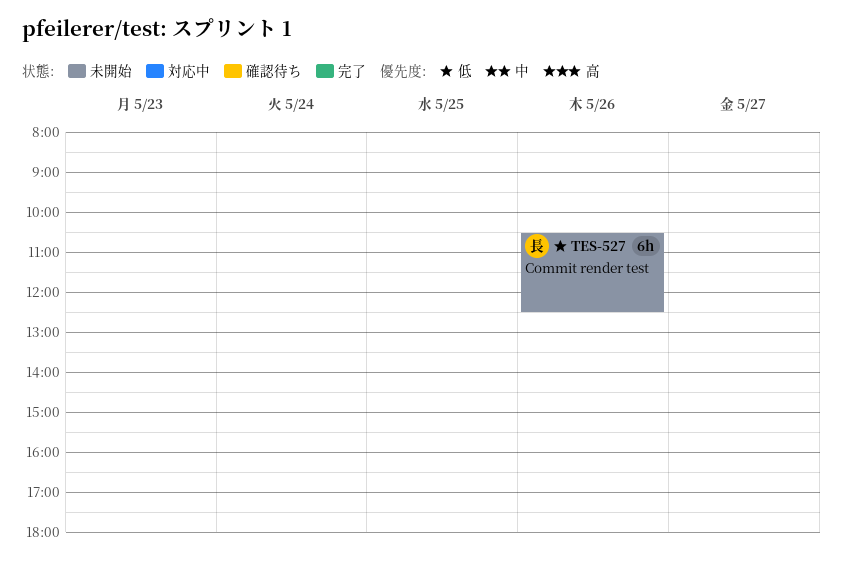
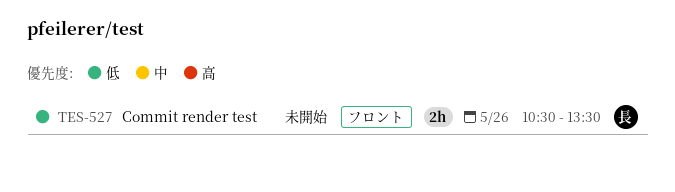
TES-527, estimate: 6h -> 2h
TES-527, ends: 12:30 -> 13:30

